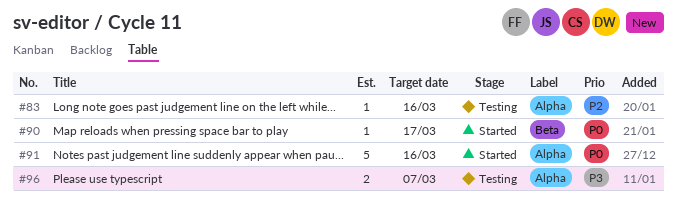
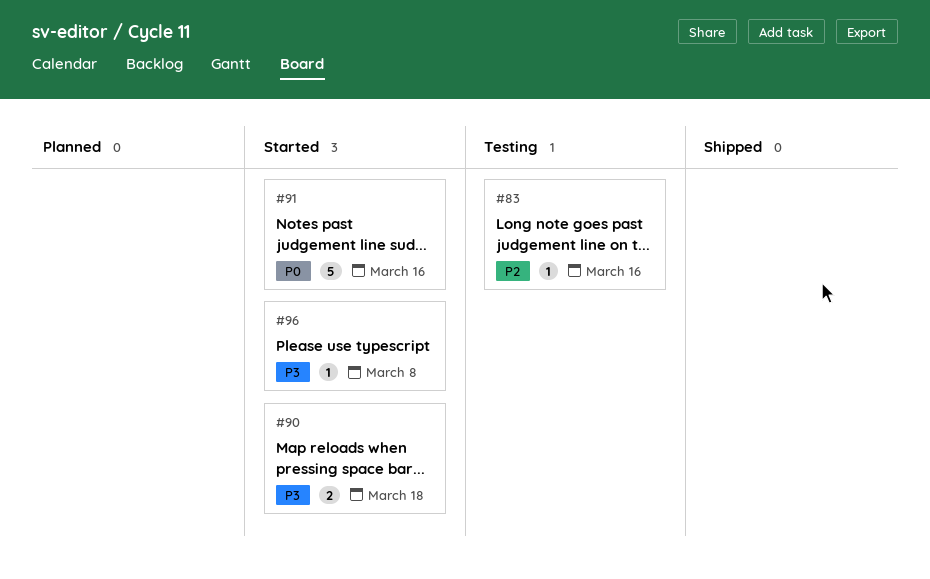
#90, priority: P0 -> P3
#90, estimate: 1 -> 2
#90, due: Mar 17 -> Mar 18
#96, status: Testing -> Started
#96, estimate: 2 -> 1
#96, due: Mar 7 -> Mar 8

